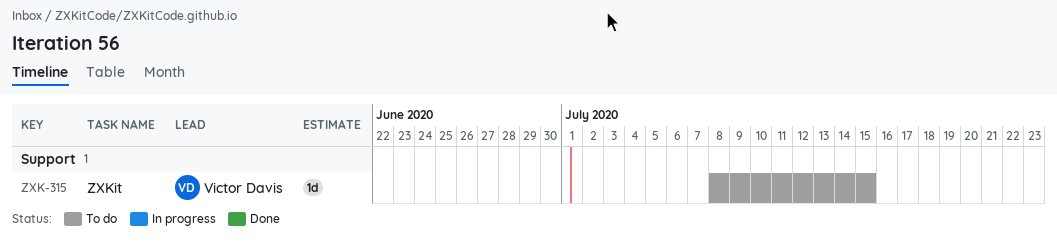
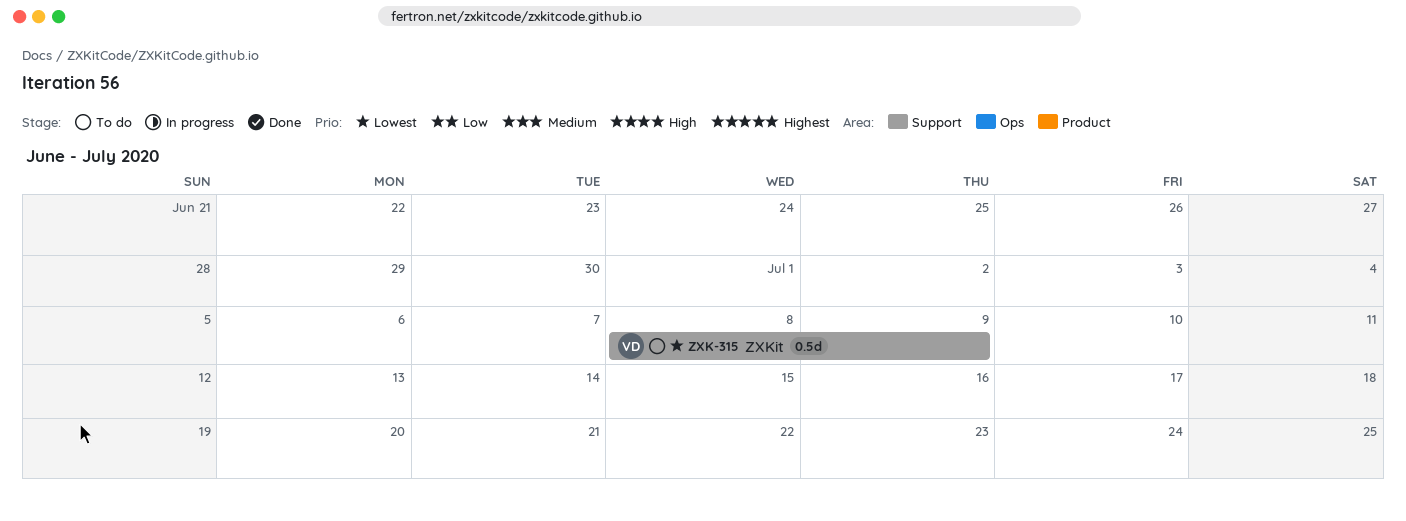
ZXK-315, estimate: 1d -> 0.5d
ZXK-315, due: Jul 15 -> Jul 9

